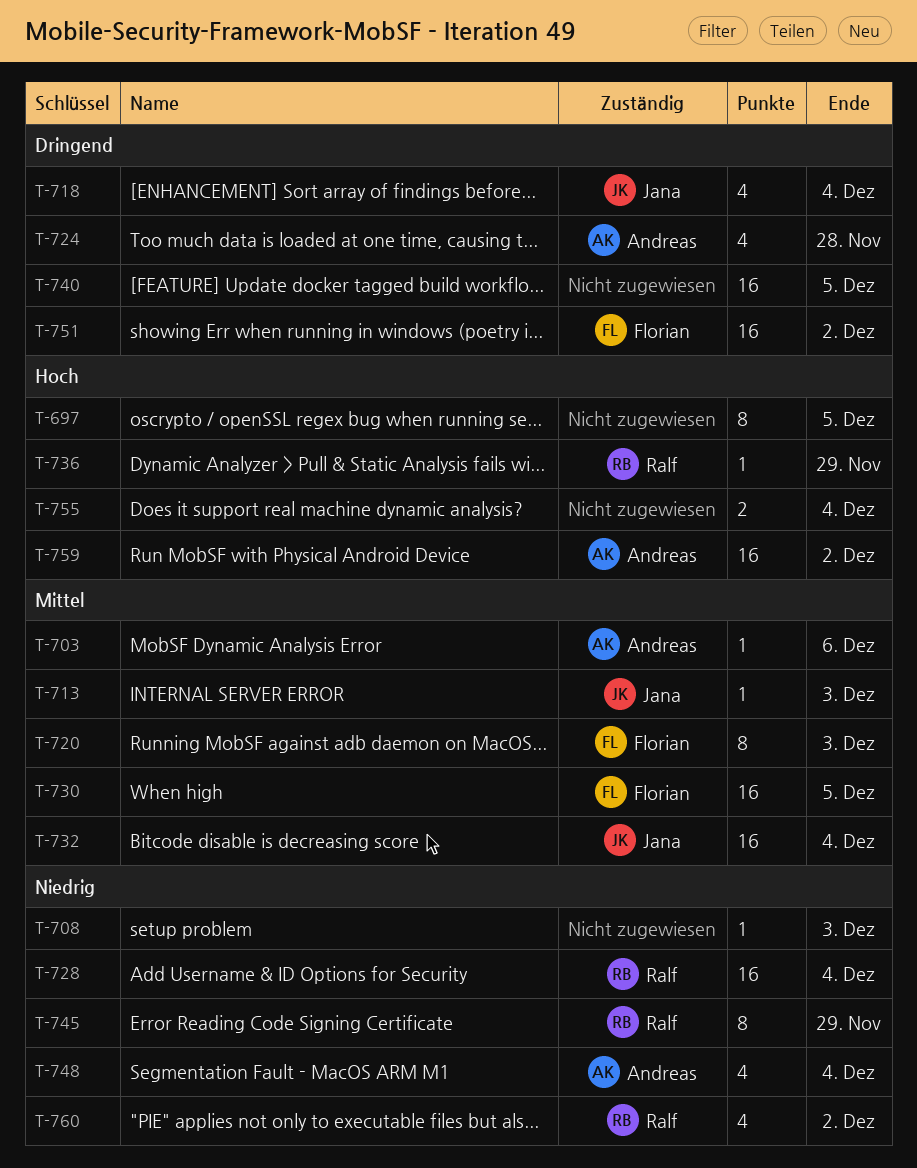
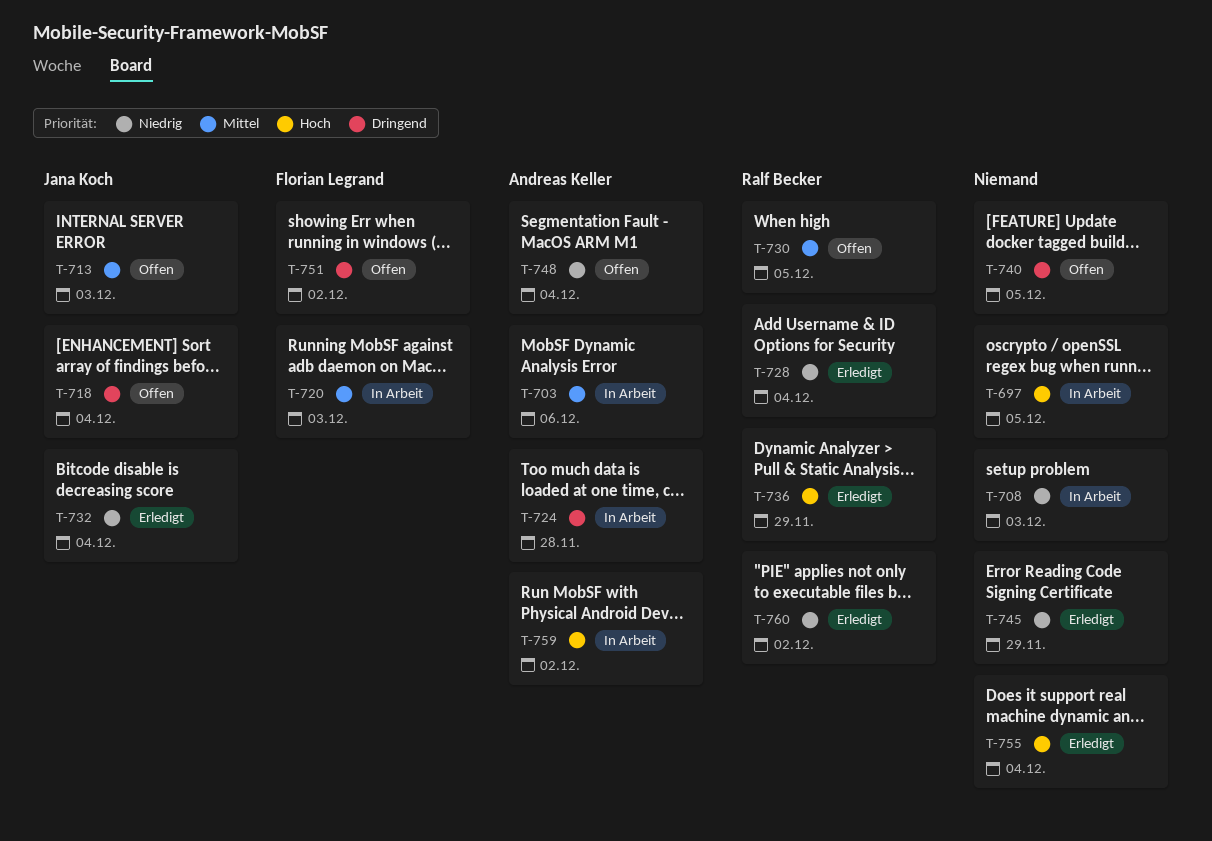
T-730, owner: Florian Legrand -> Ralf Becker
T-732, priority: Mittel -> Niedrig
T-745, owner: Ralf Becker -> none

